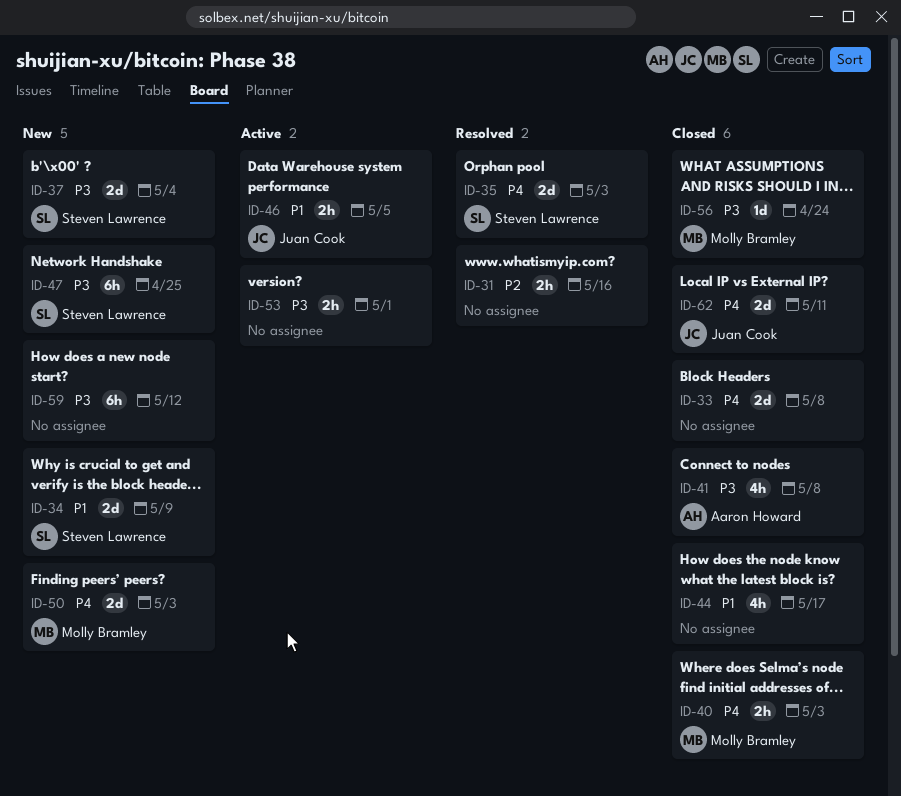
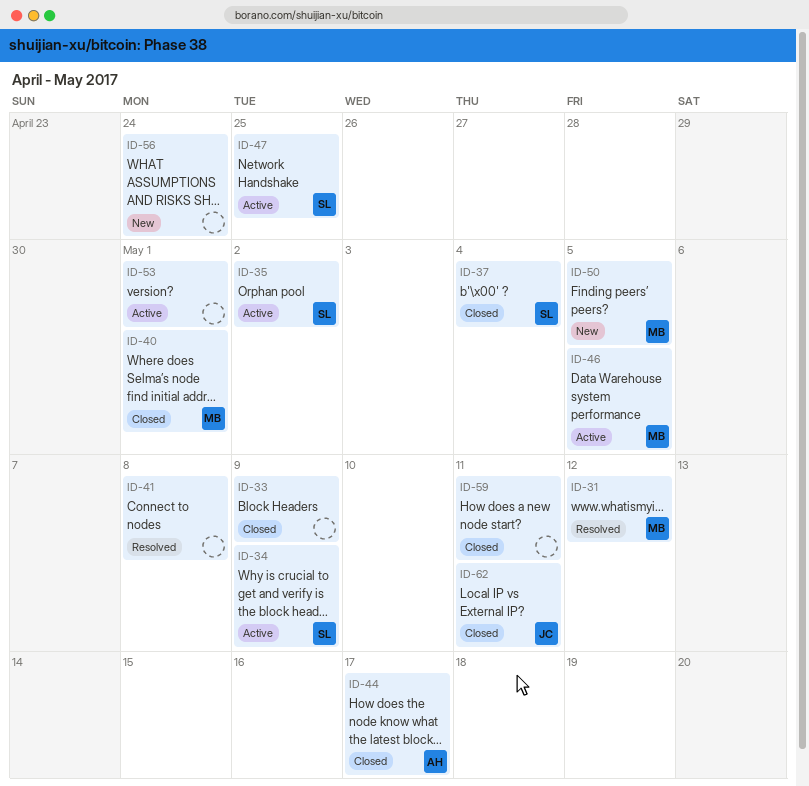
ID-31, owner: none -> Molly Bramley
ID-31, due: May 16 -> May 12
ID-33, due: May 8 -> May 9
ID-34, status: New -> Active
ID-35, status: Resolved -> Active
ID-35, due: May 3 -> May 2
ID-37, status: New -> Closed
ID-40, due: May 3 -> May 1
ID-41, status: Closed -> Resolved
ID-41, owner: Aaron Howard -> none
ID-44, owner: none -> Aaron Howard
ID-46, owner: Juan Cook -> Molly Bramley
ID-47, status: New -> Active
ID-50, due: May 3 -> May 5
ID-56, status: Closed -> New
ID-56, owner: Molly Bramley -> none
ID-59, status: New -> Closed
ID-59, due: May 12 -> May 11

